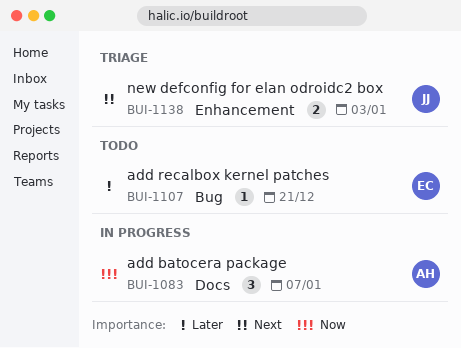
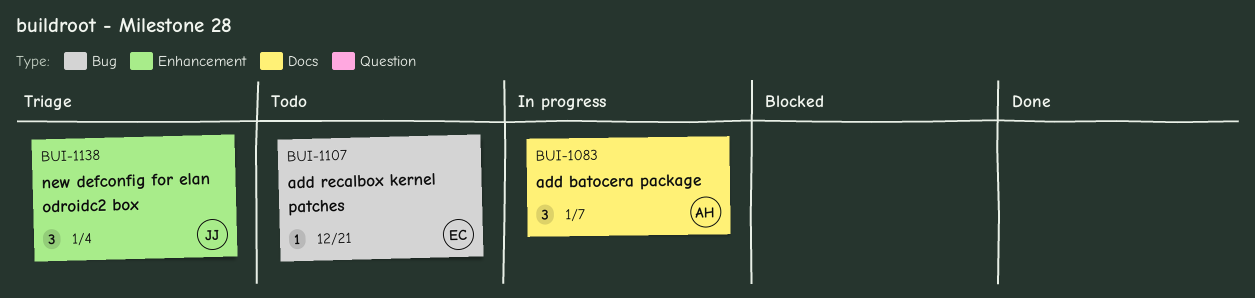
BUI-1138, estimate: 2 -> 3
BUI-1138, due: Jan 3 -> Jan 4

